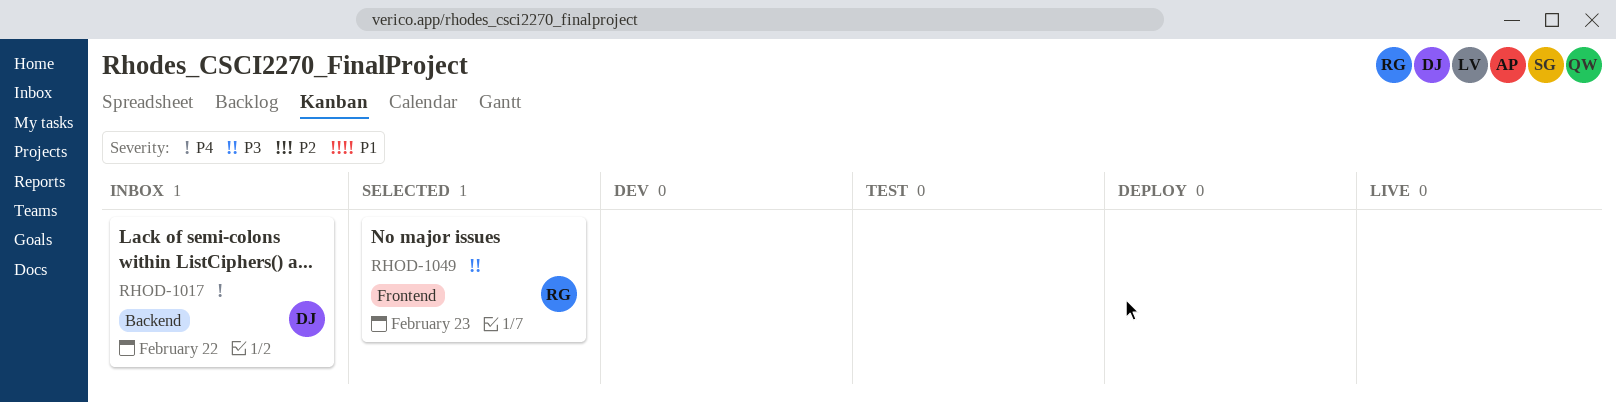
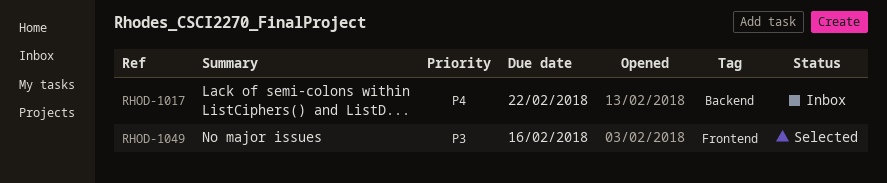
RHOD-1049, due: Feb 23 -> Feb 16

